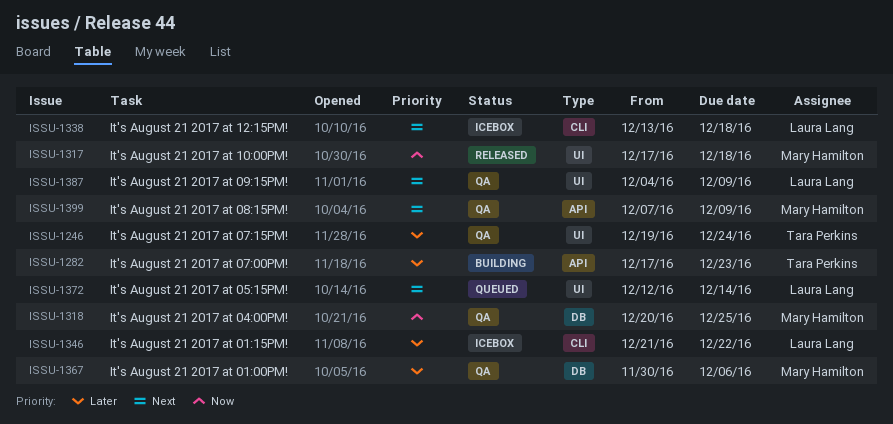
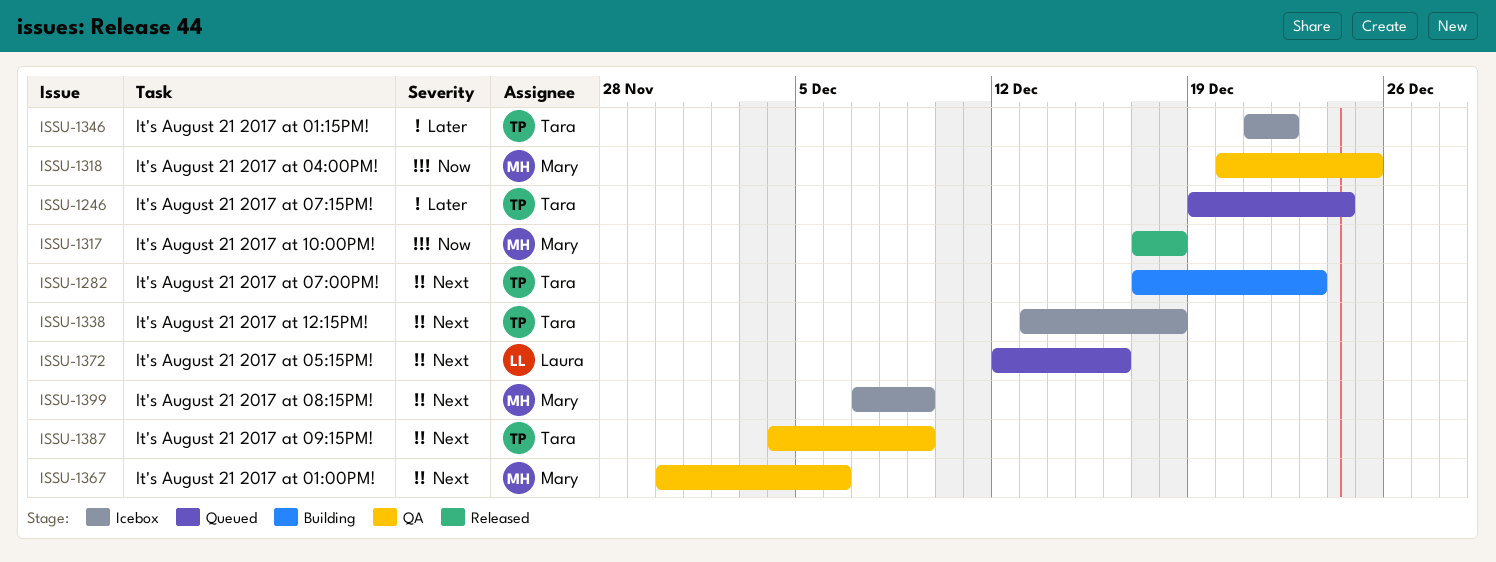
ISSU-1246, status: QA -> Queued
ISSU-1282, priority: Later -> Next
ISSU-1338, owner: Laura Lang -> Tara Perkins
ISSU-1346, owner: Laura Lang -> Tara Perkins
ISSU-1367, priority: Later -> Next
ISSU-1372, due: Dec 14 -> Dec 16
ISSU-1387, owner: Laura Lang -> Tara Perkins
ISSU-1399, status: QA -> Icebox

